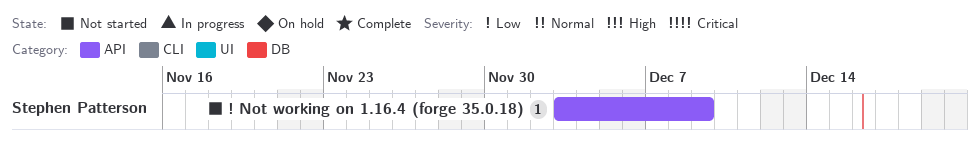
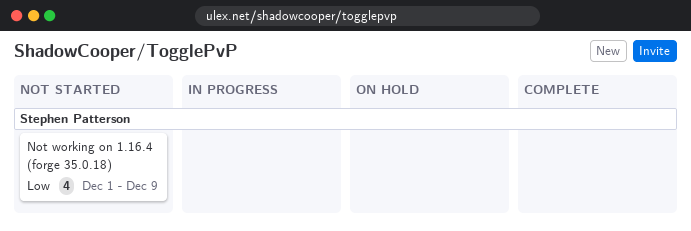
Not working on 1.16.4 (forge 35.0.18), estimate: 1 -> 4
Not working on 1.16.4 (forge 35.0.18), start: Dec 3 -> Dec 1

